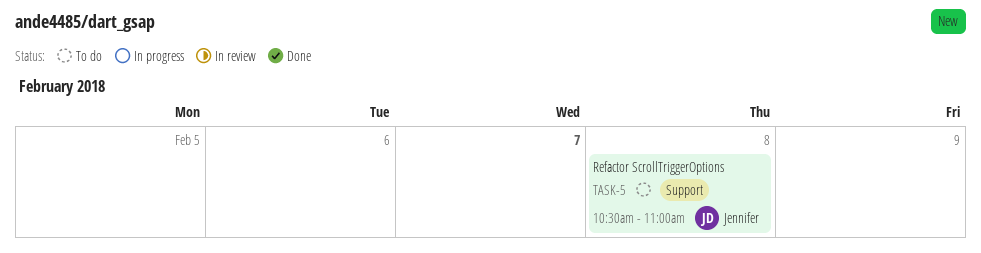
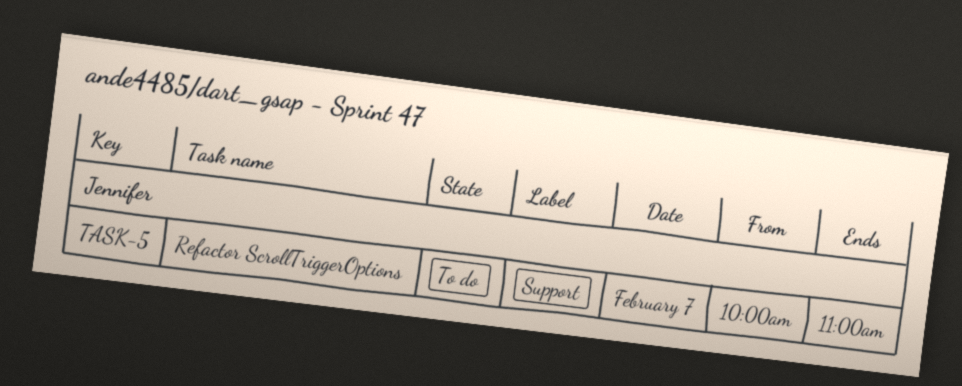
TASK-5, day: Feb 8 -> Feb 7
TASK-5, begins: 10:30 -> 10:00

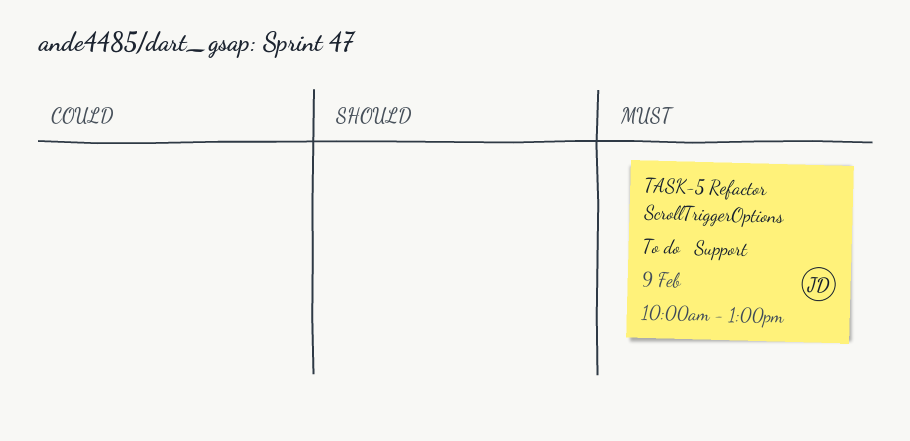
TASK-5, day: Feb 7 -> Feb 9
TASK-5, ends: 11:00 -> 13:00

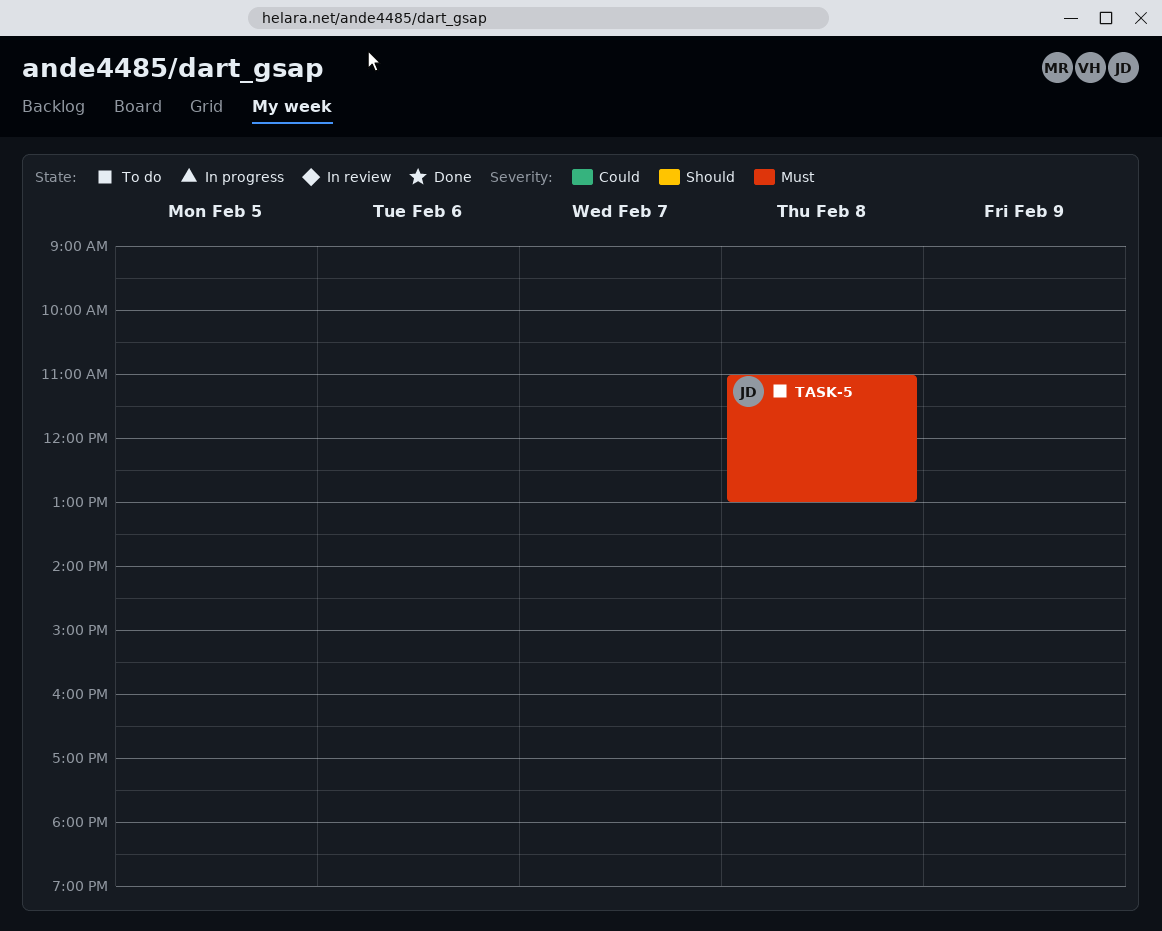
TASK-5, day: Feb 9 -> Feb 8
TASK-5, begins: 10:00 -> 11:00

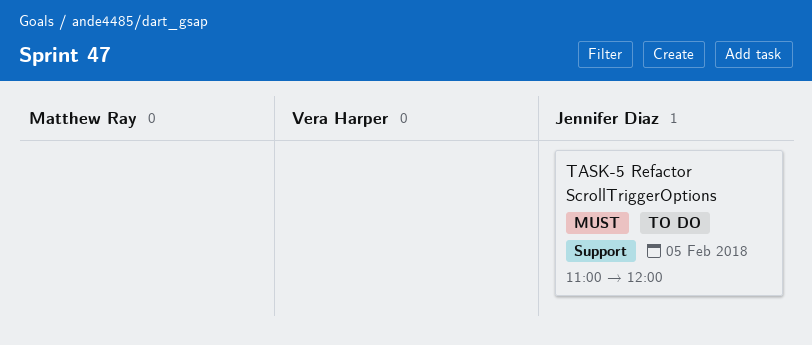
TASK-5, day: Feb 8 -> Feb 5
TASK-5, ends: 13:00 -> 12:00

